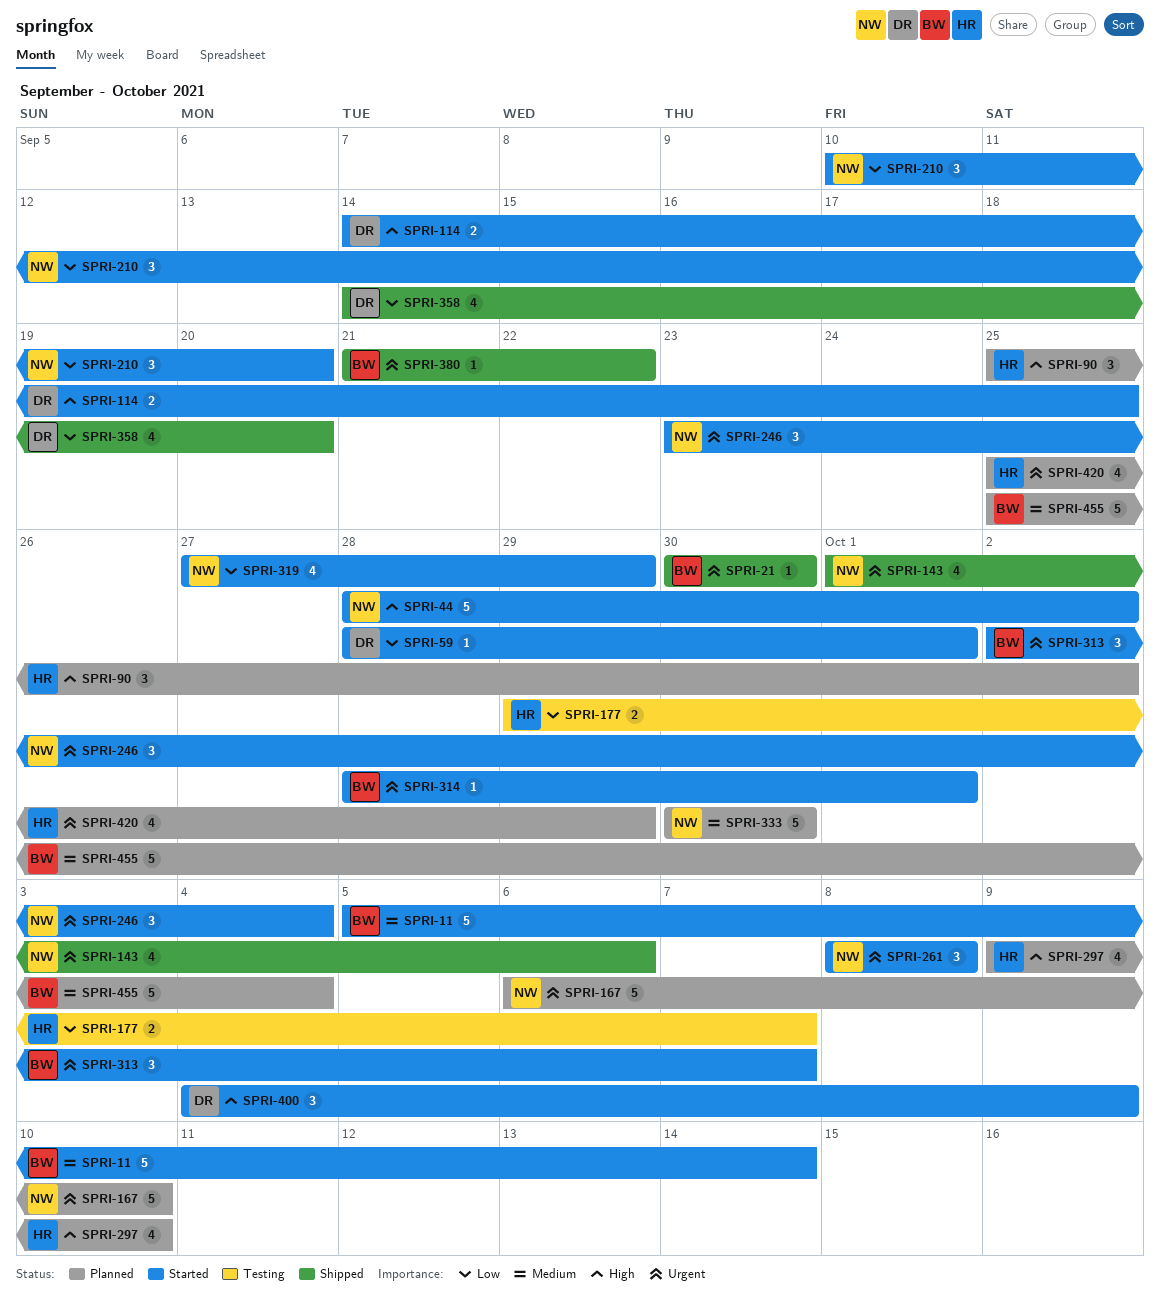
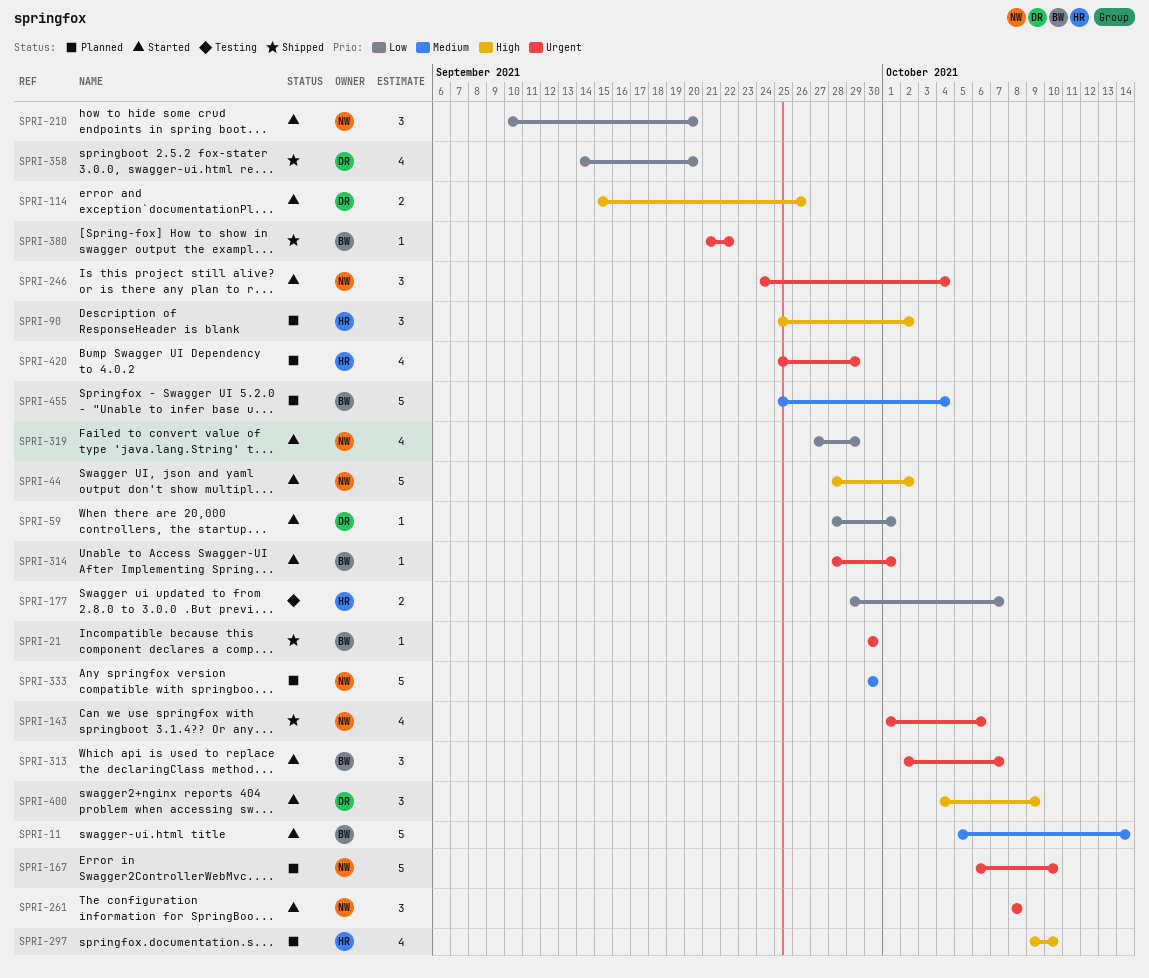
SPRI-114, start: Sep 14 -> Sep 15
SPRI-114, due: Sep 25 -> Sep 26
SPRI-246, start: Sep 23 -> Sep 24

